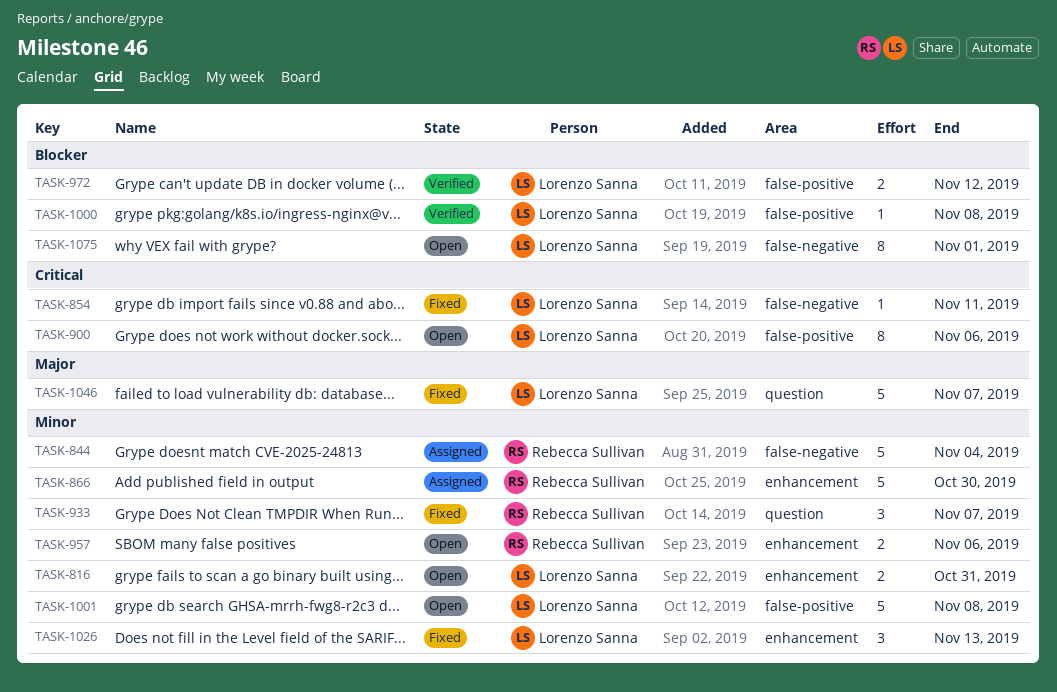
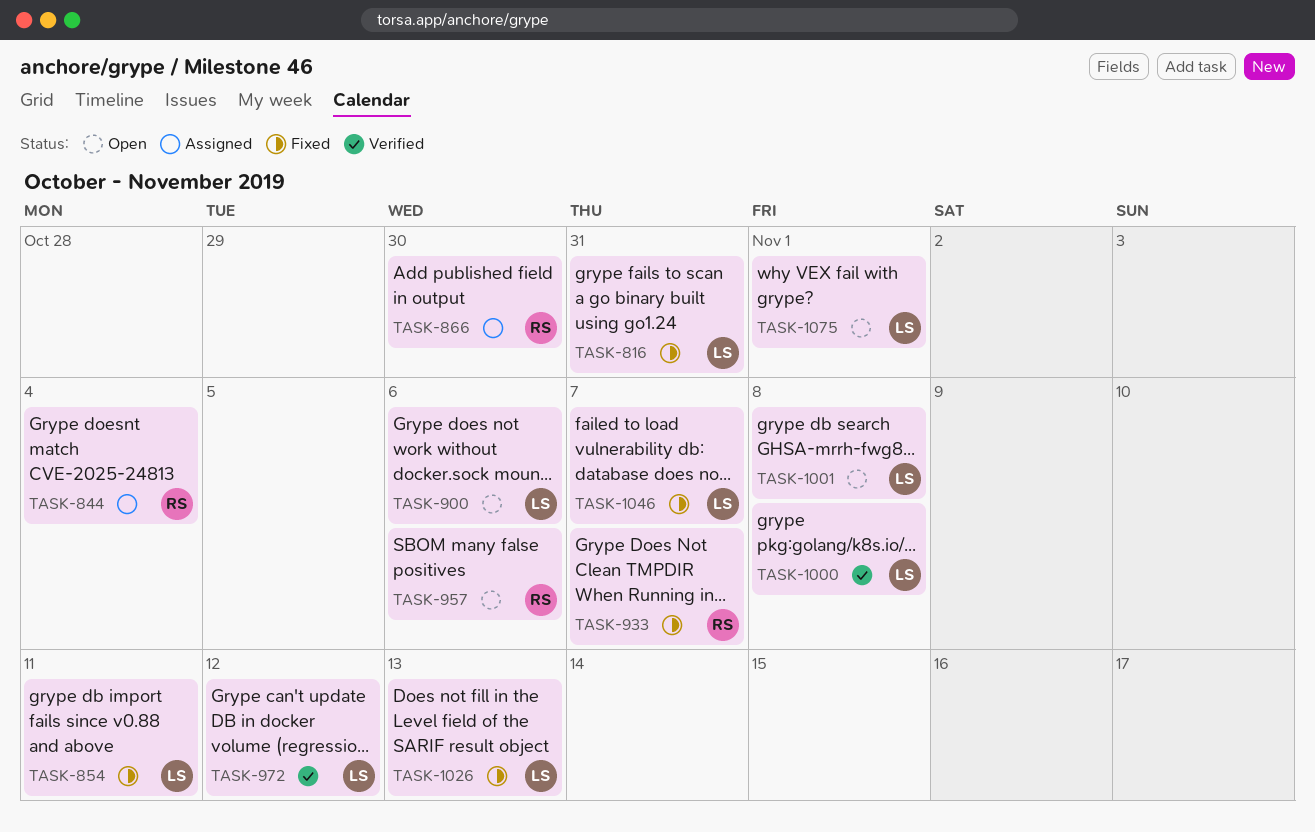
TASK-816, status: Open -> Fixed

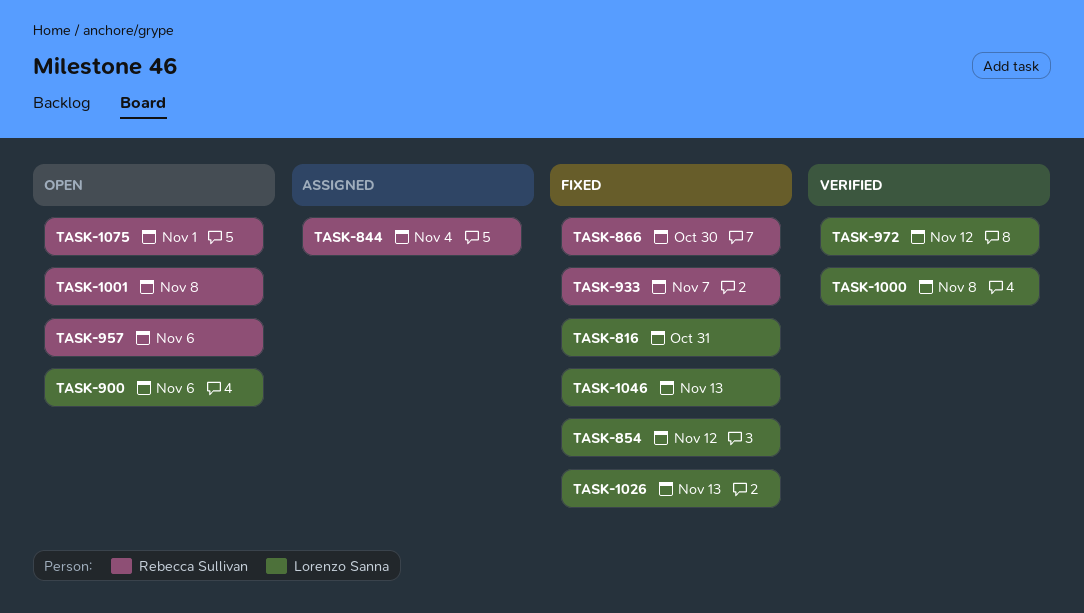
TASK-854, due: Nov 11 -> Nov 12
TASK-866, status: Assigned -> Fixed
TASK-1001, owner: Lorenzo Sanna -> Rebecca Sullivan
TASK-1046, due: Nov 7 -> Nov 13
TASK-1075, owner: Lorenzo Sanna -> Rebecca Sullivan

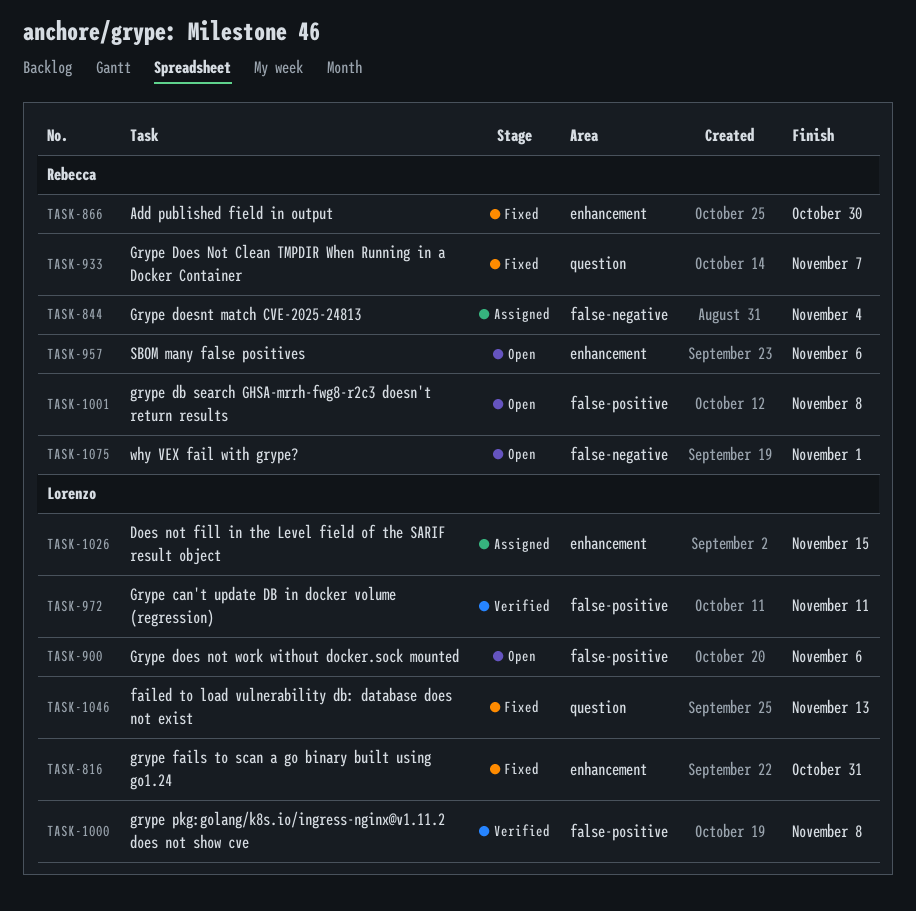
TASK-854: present -> none
TASK-972, due: Nov 12 -> Nov 11
TASK-1026, status: Fixed -> Assigned
TASK-1026, due: Nov 13 -> Nov 15

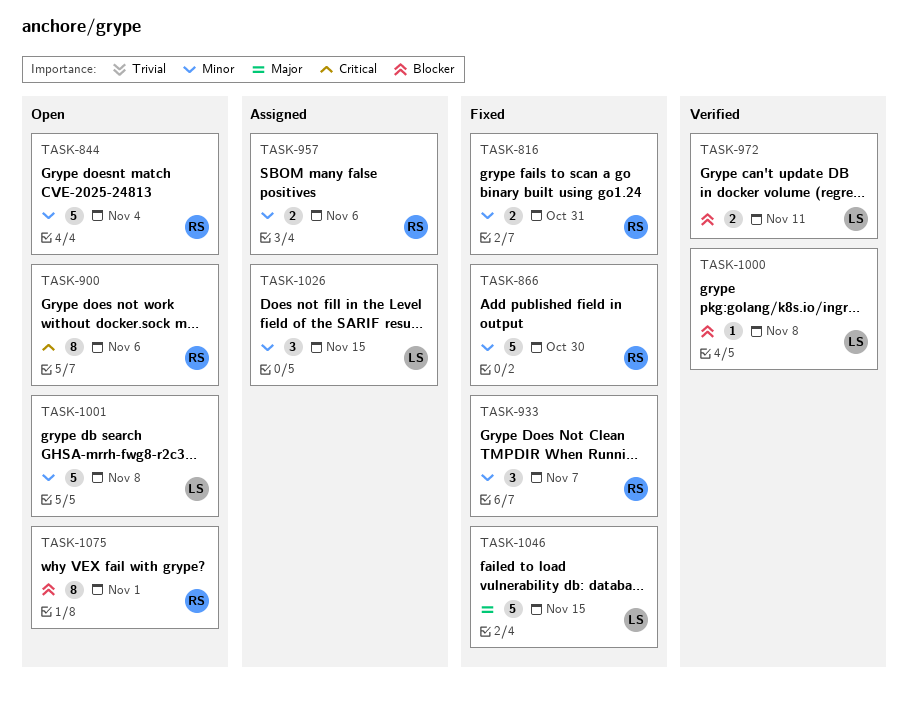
TASK-816, owner: Lorenzo -> Rebecca
TASK-844, status: Assigned -> Open
TASK-900, owner: Lorenzo -> Rebecca
TASK-957, status: Open -> Assigned
TASK-1001, owner: Rebecca -> Lorenzo
TASK-1046, due: Nov 13 -> Nov 15

